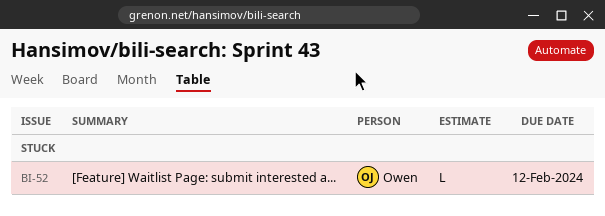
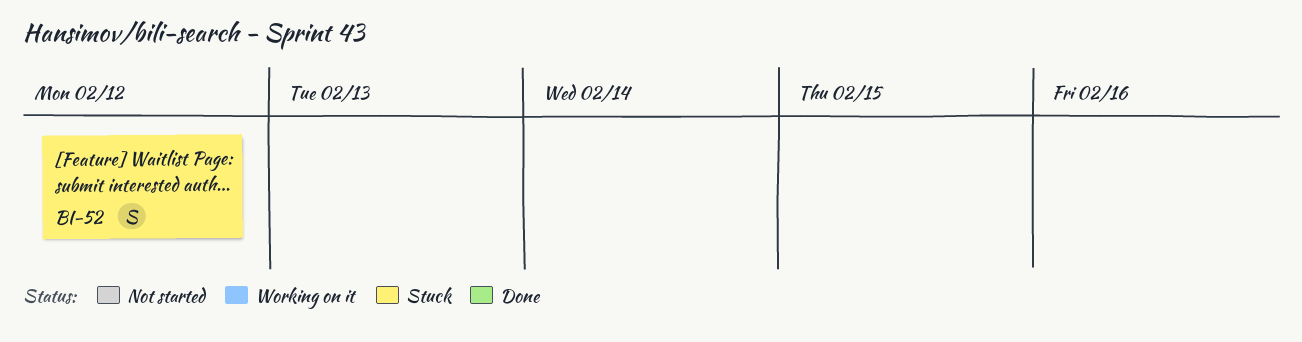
BI-52, estimate: L -> S

